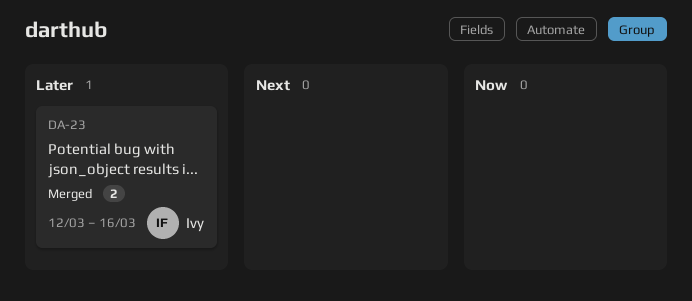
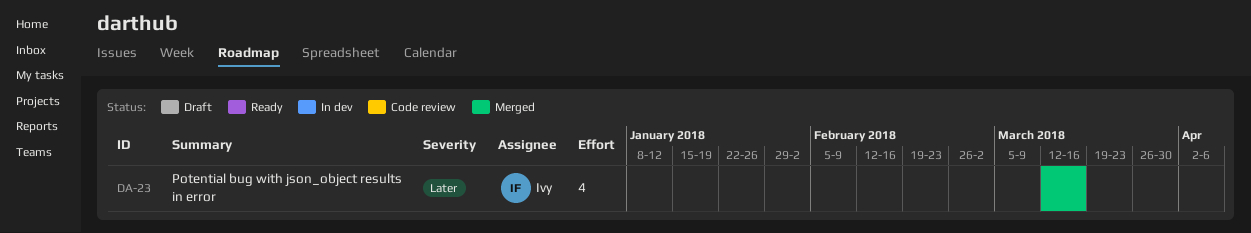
DA-23, estimate: 2 -> 4

